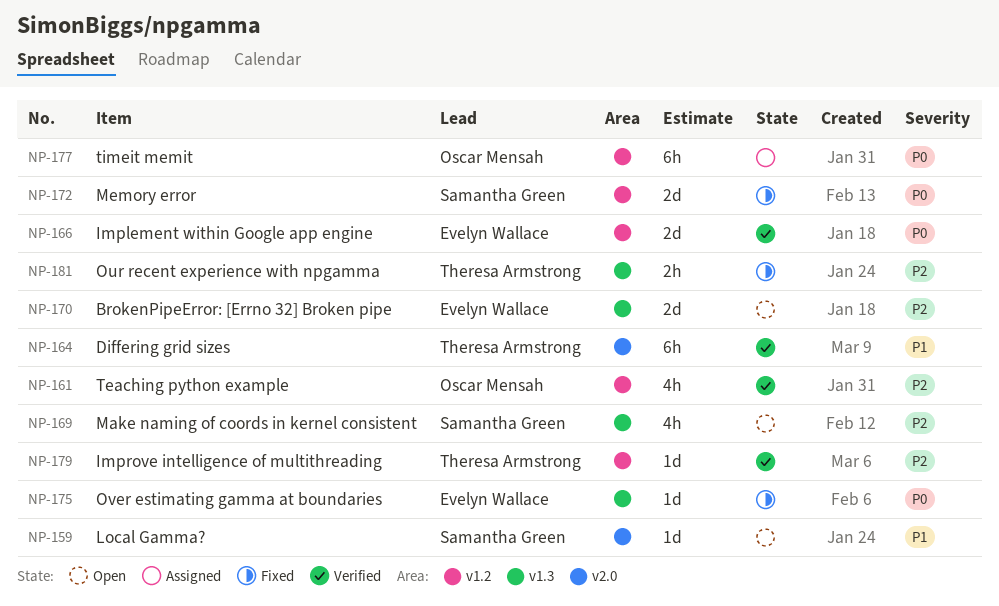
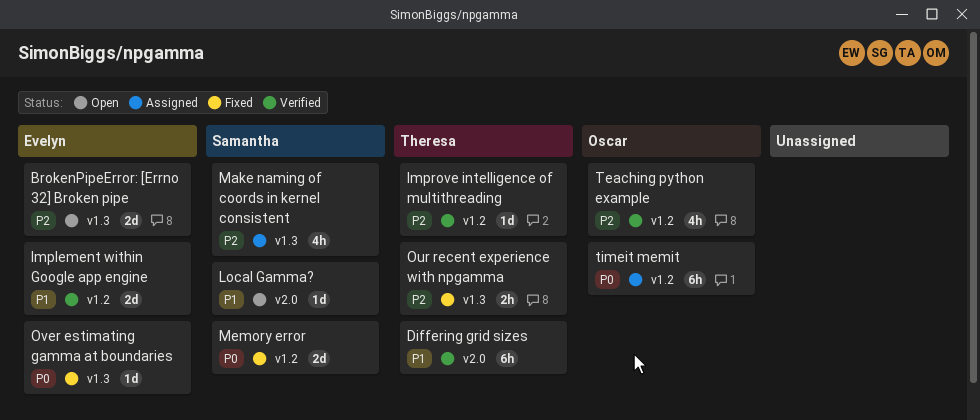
Implement within Google app engine, priority: P0 -> P1
Make naming of coords in kernel consistent, status: Open -> Assigned

